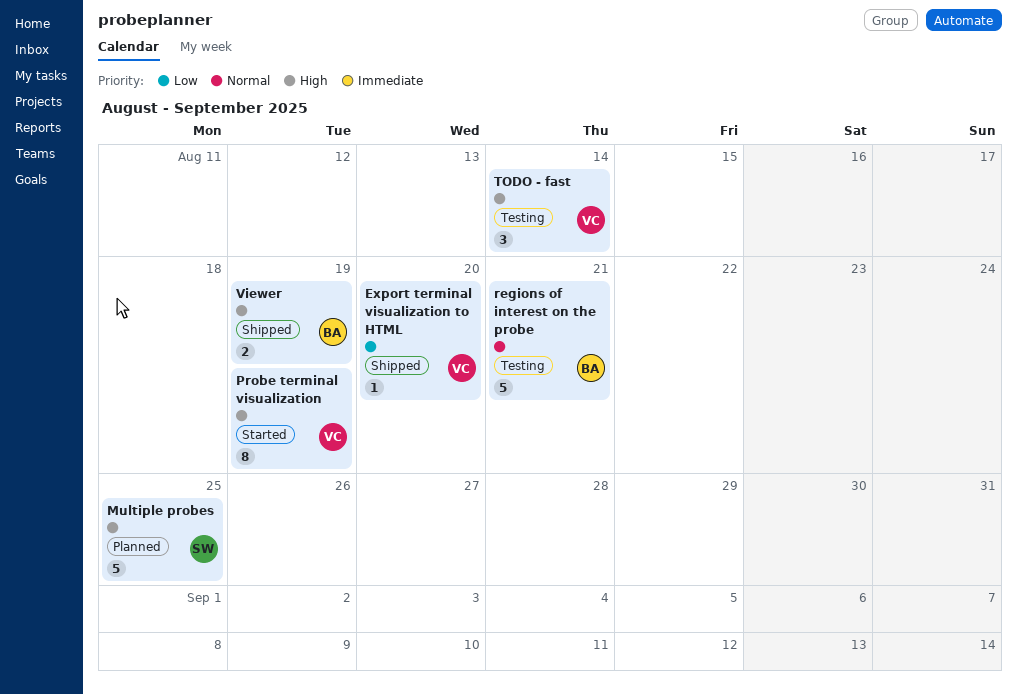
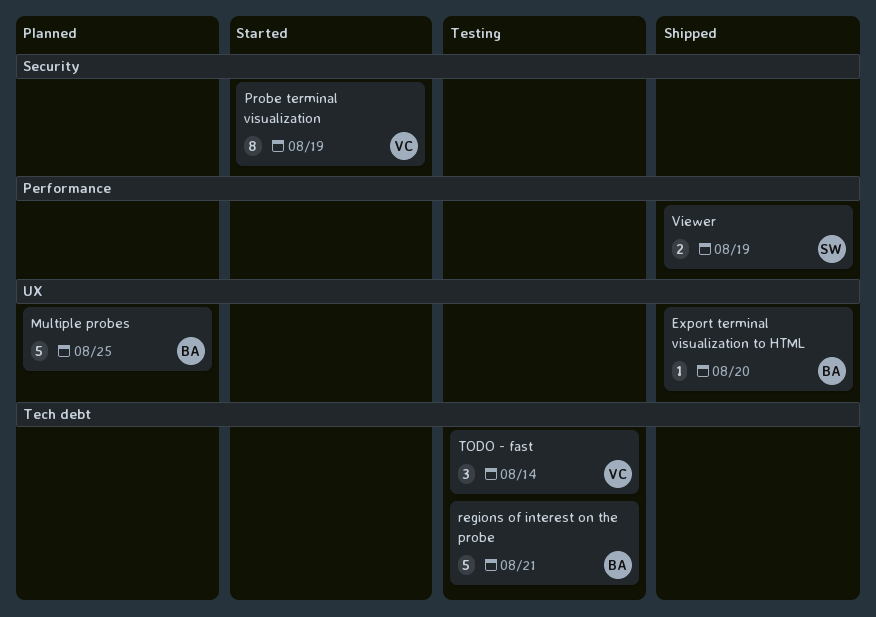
Export terminal visualization to HTML, owner: VC -> BA
Multiple probes, owner: SW -> BA
Viewer, owner: BA -> SW

